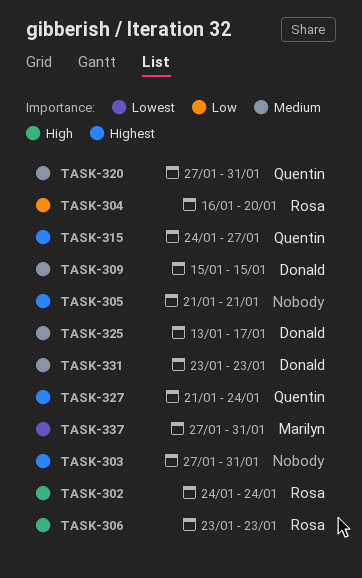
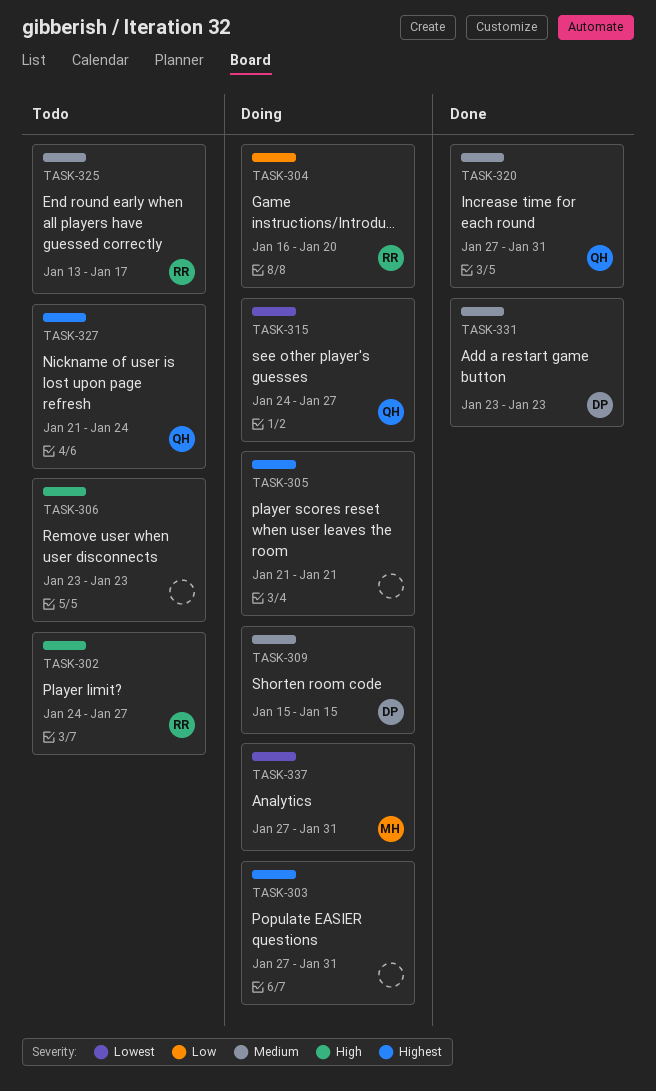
TASK-302, due: Jan 24 -> Jan 27
TASK-306, owner: Rosa -> none
TASK-315, priority: Highest -> Lowest
TASK-325, owner: Donald -> Rosa

